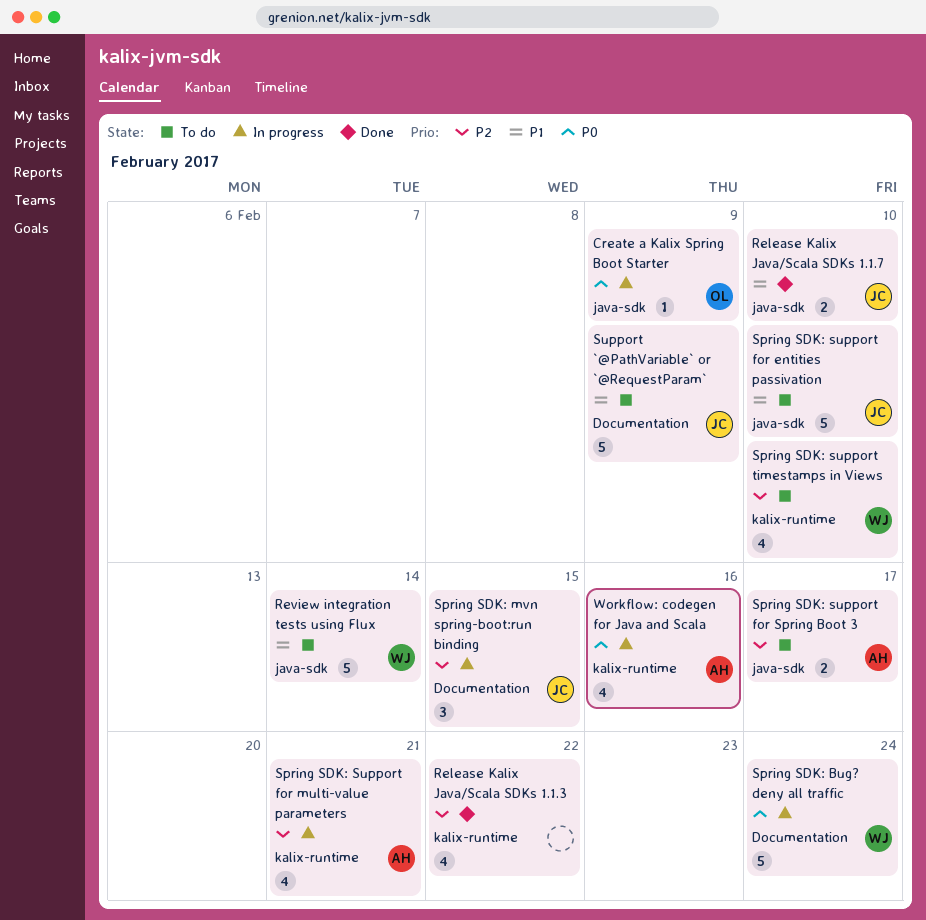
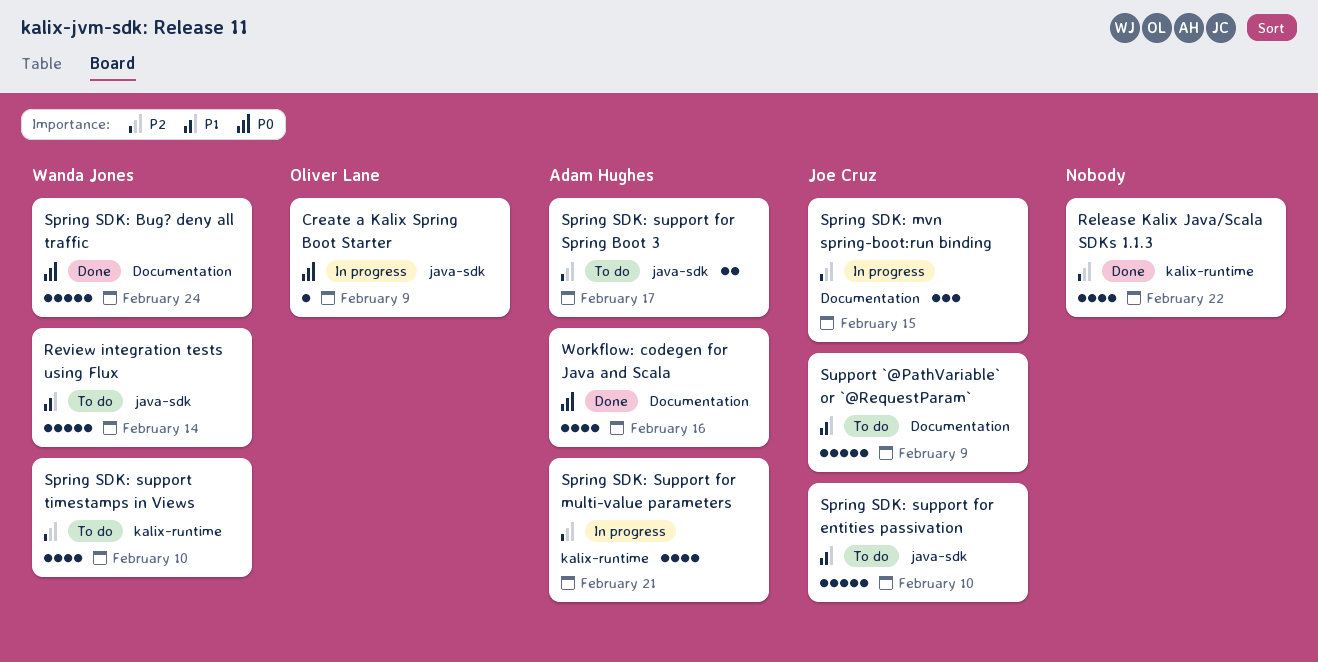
Release Kalix Java/Scala SDKs 1.1.7: present -> none
Spring SDK: Bug? deny all traffic, status: In progress -> Done
Workflow: codegen for Java and Scala, status: In progress -> Done
Workflow: codegen for Java and Scala, label: kalix-runtime -> Documentation

